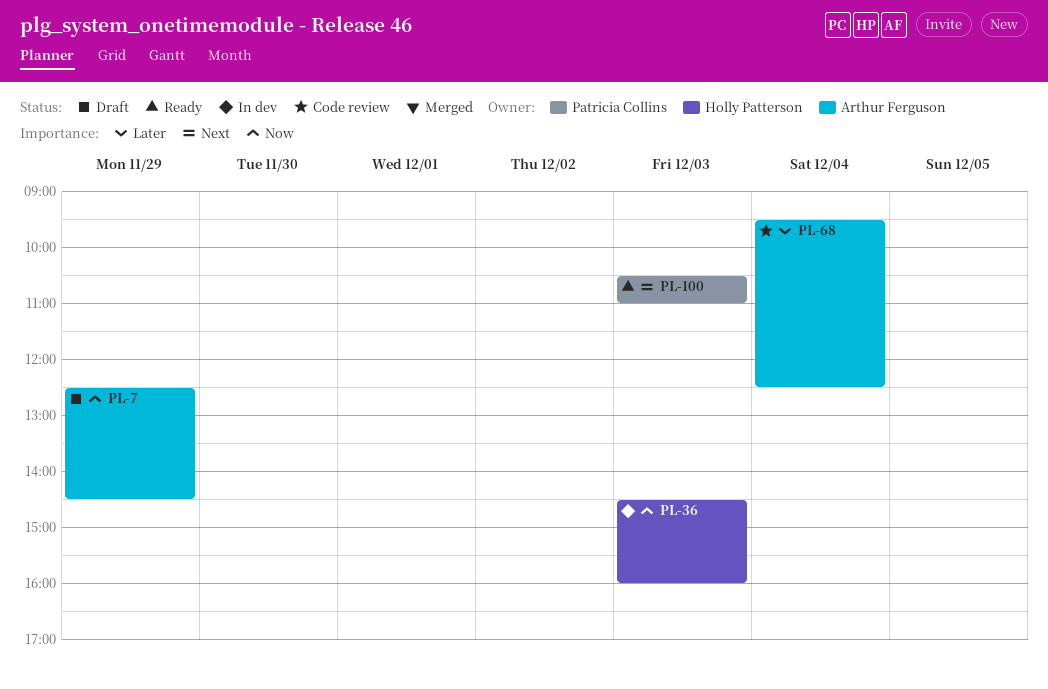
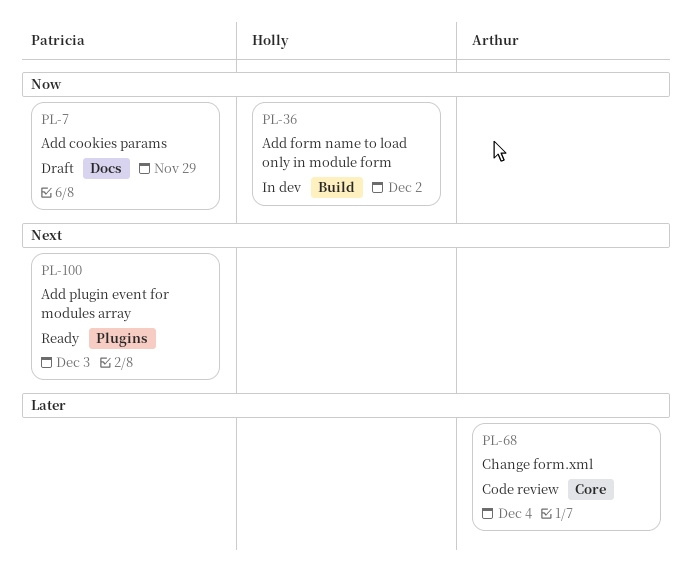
PL-7, owner: Arthur Ferguson -> Patricia Collins
PL-36, day: Dec 3 -> Dec 2

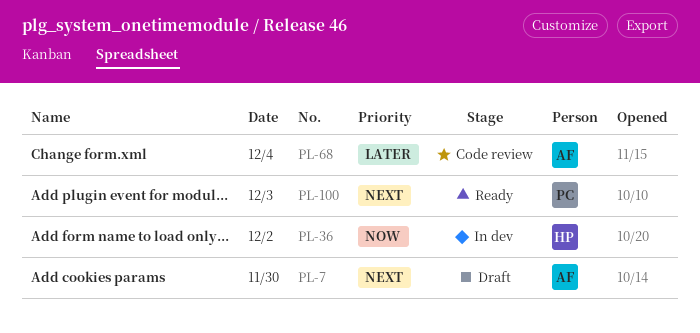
PL-7, owner: Patricia -> Arthur
PL-7, priority: Now -> Next
PL-7, day: Nov 29 -> Nov 30

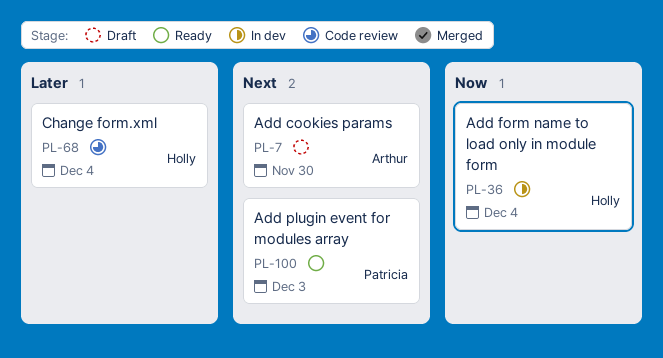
PL-36, day: Dec 2 -> Dec 4
PL-68, owner: Arthur -> Holly

